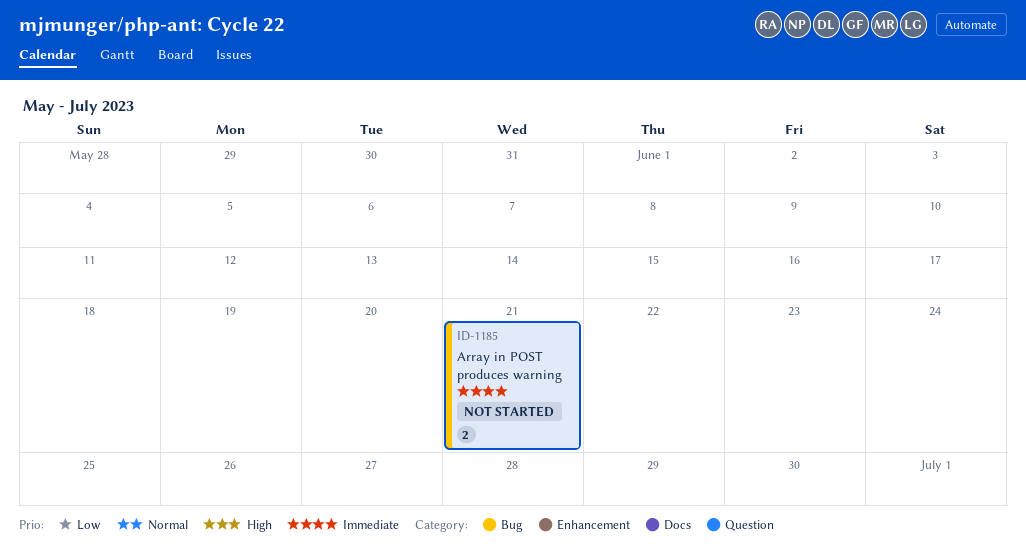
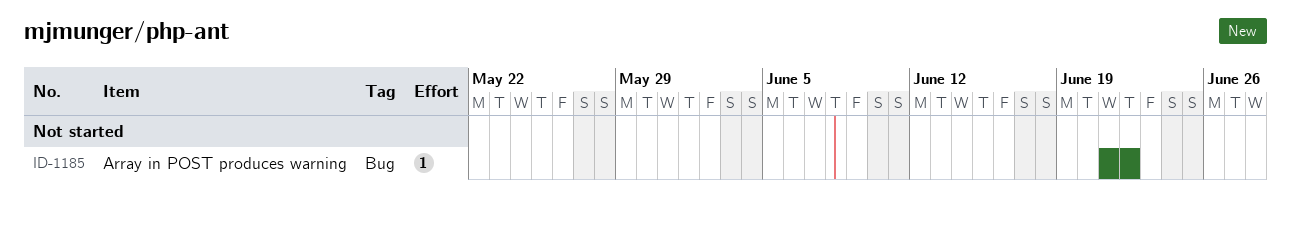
ID-1185, estimate: 2 -> 1
ID-1185, due: Jun 21 -> Jun 22

